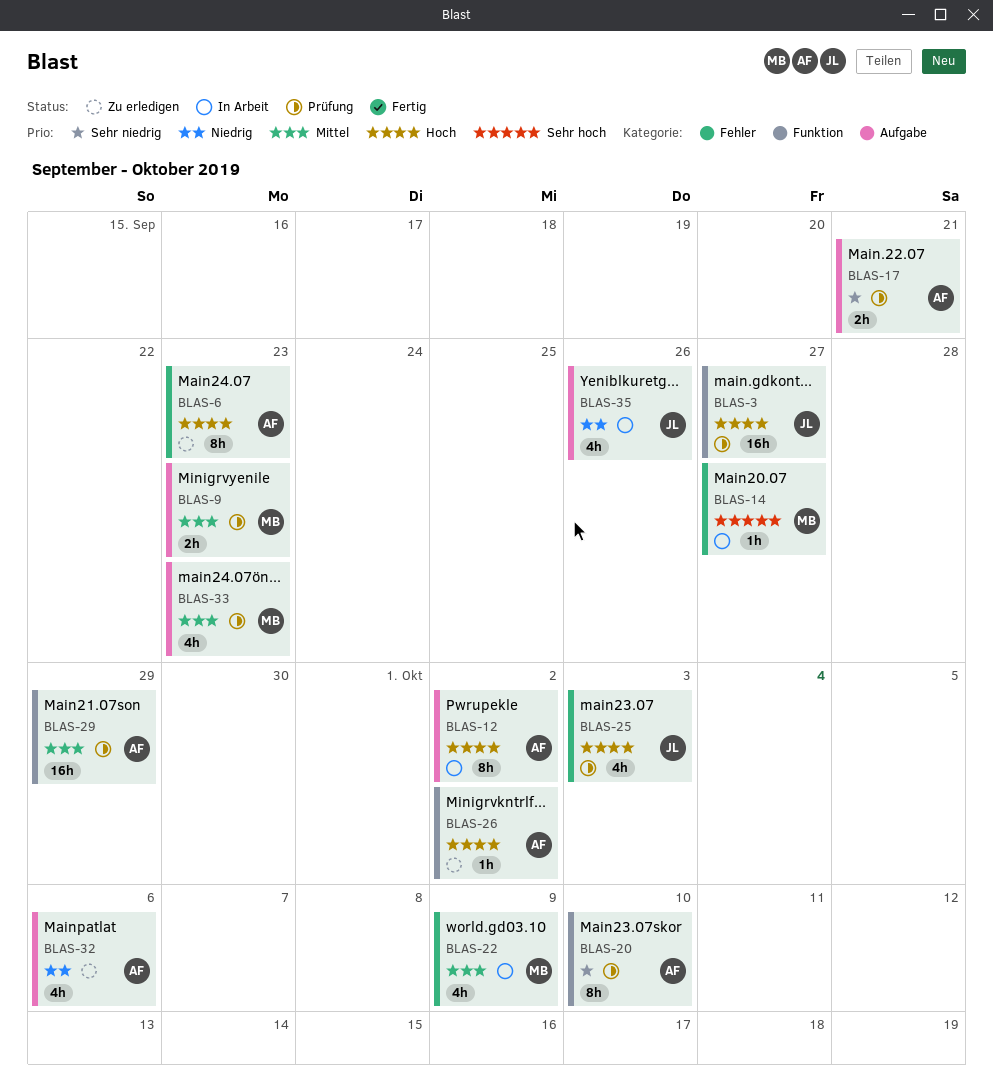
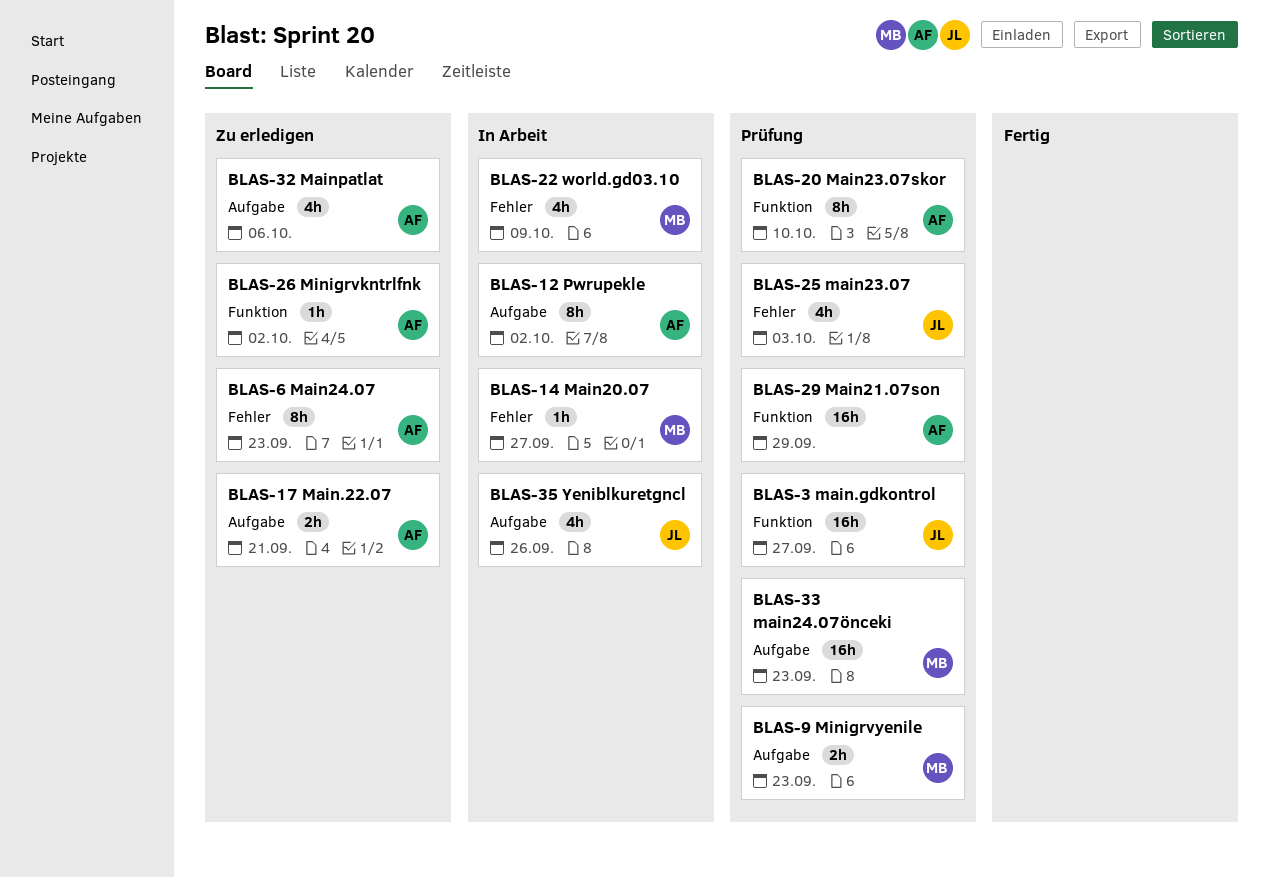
BLAS-17, status: Prüfung -> Zu erledigen
BLAS-33, estimate: 4h -> 16h

